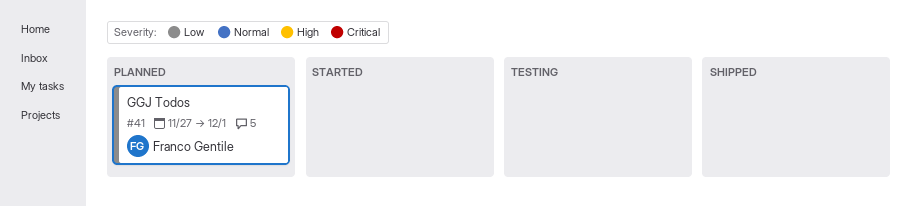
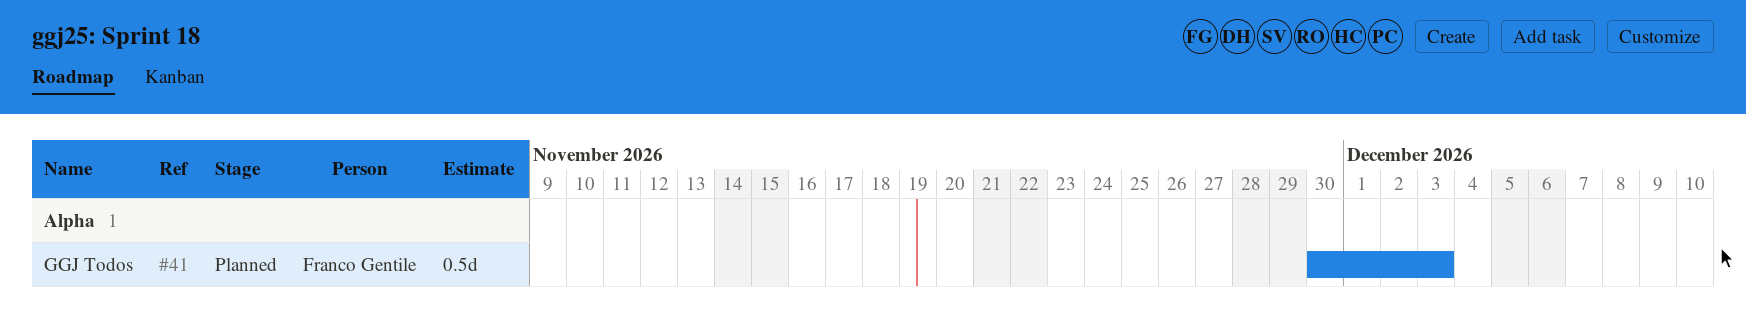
#41, start: Nov 27 -> Nov 30
#41, due: Dec 1 -> Dec 3

